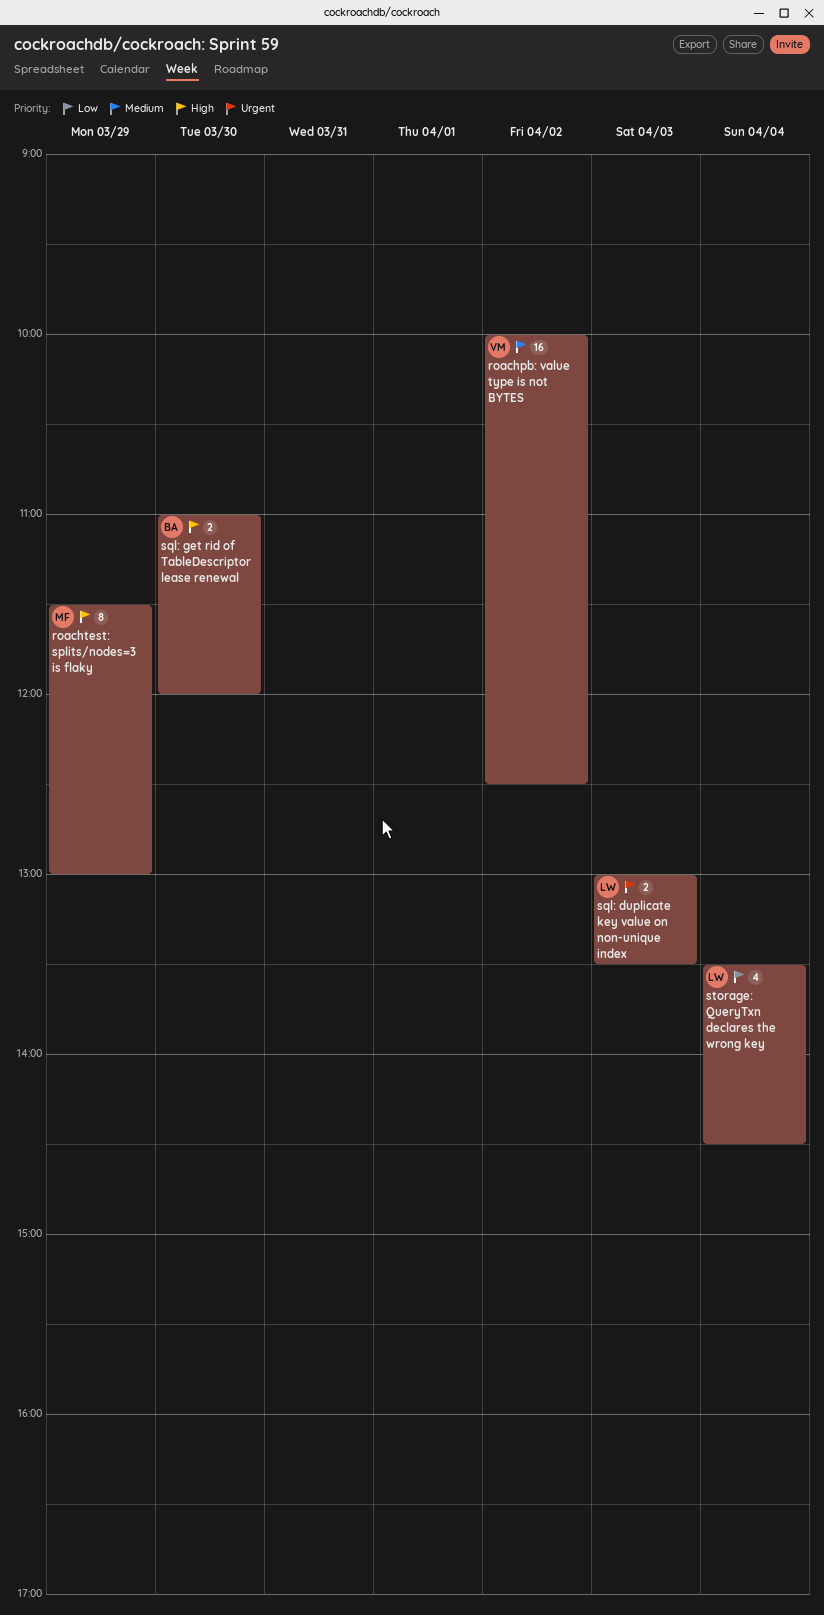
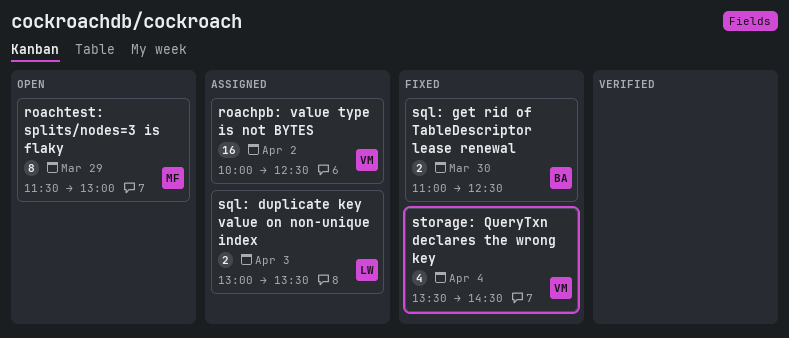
sql: get rid of TableDescriptor lease renewal, ends: 12:00 -> 12:30
storage: QueryTxn declares the wrong key, owner: LW -> VM

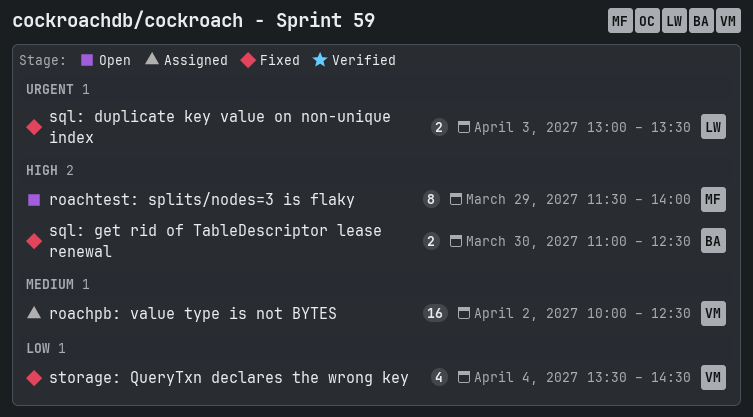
roachtest: splits/nodes=3 is flaky, ends: 13:00 -> 14:00
sql: duplicate key value on non-unique index, status: Assigned -> Fixed

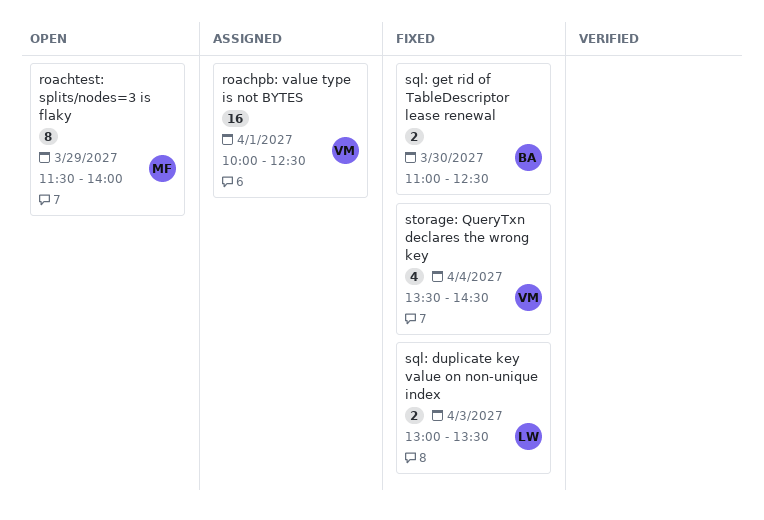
roachpb: value type is not BYTES, day: Apr 2 -> Apr 1

